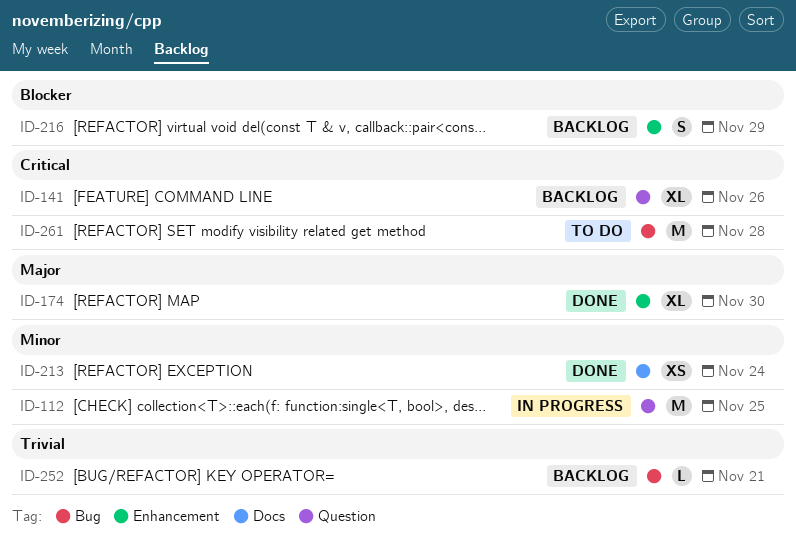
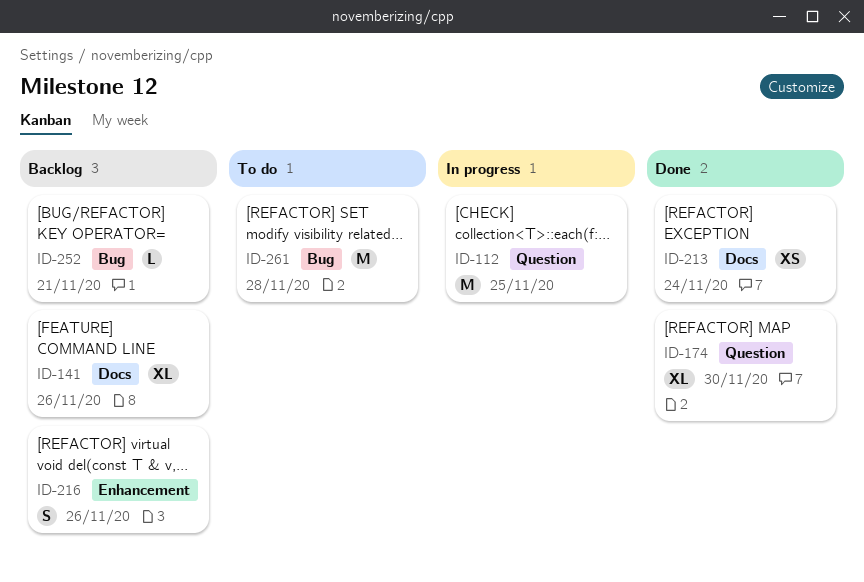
ID-141, label: Question -> Docs
ID-174, label: Enhancement -> Question
ID-216, due: Nov 29 -> Nov 26

